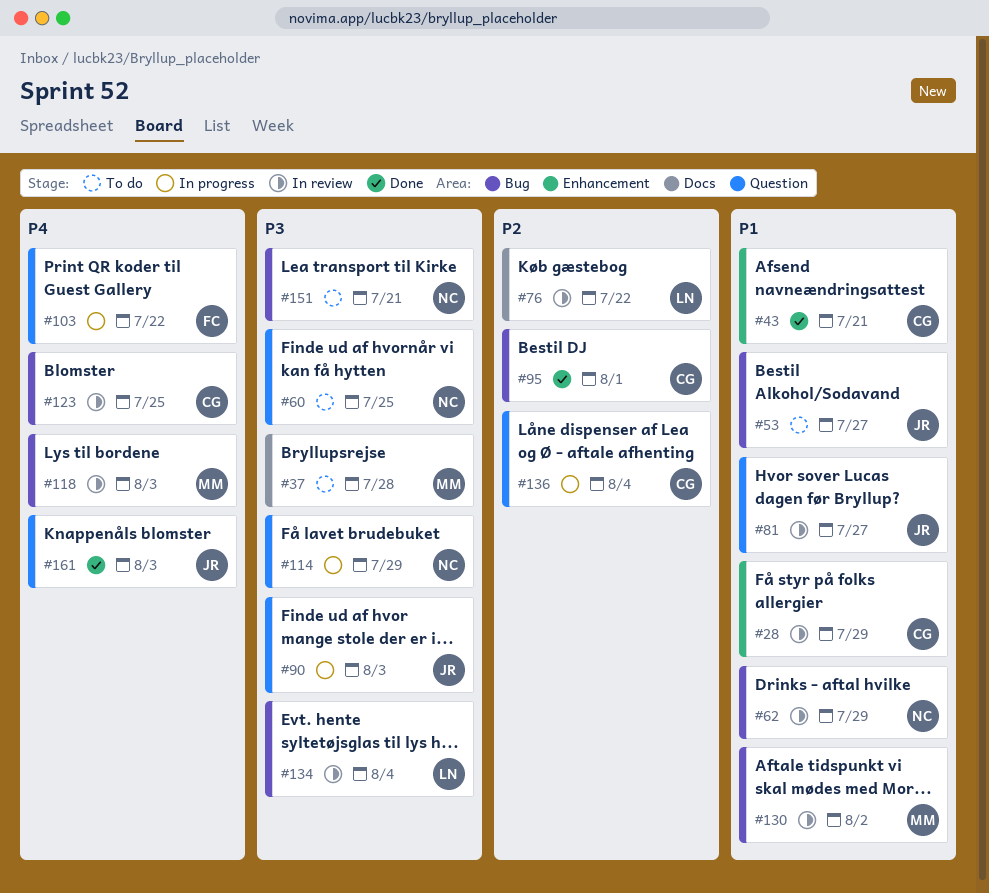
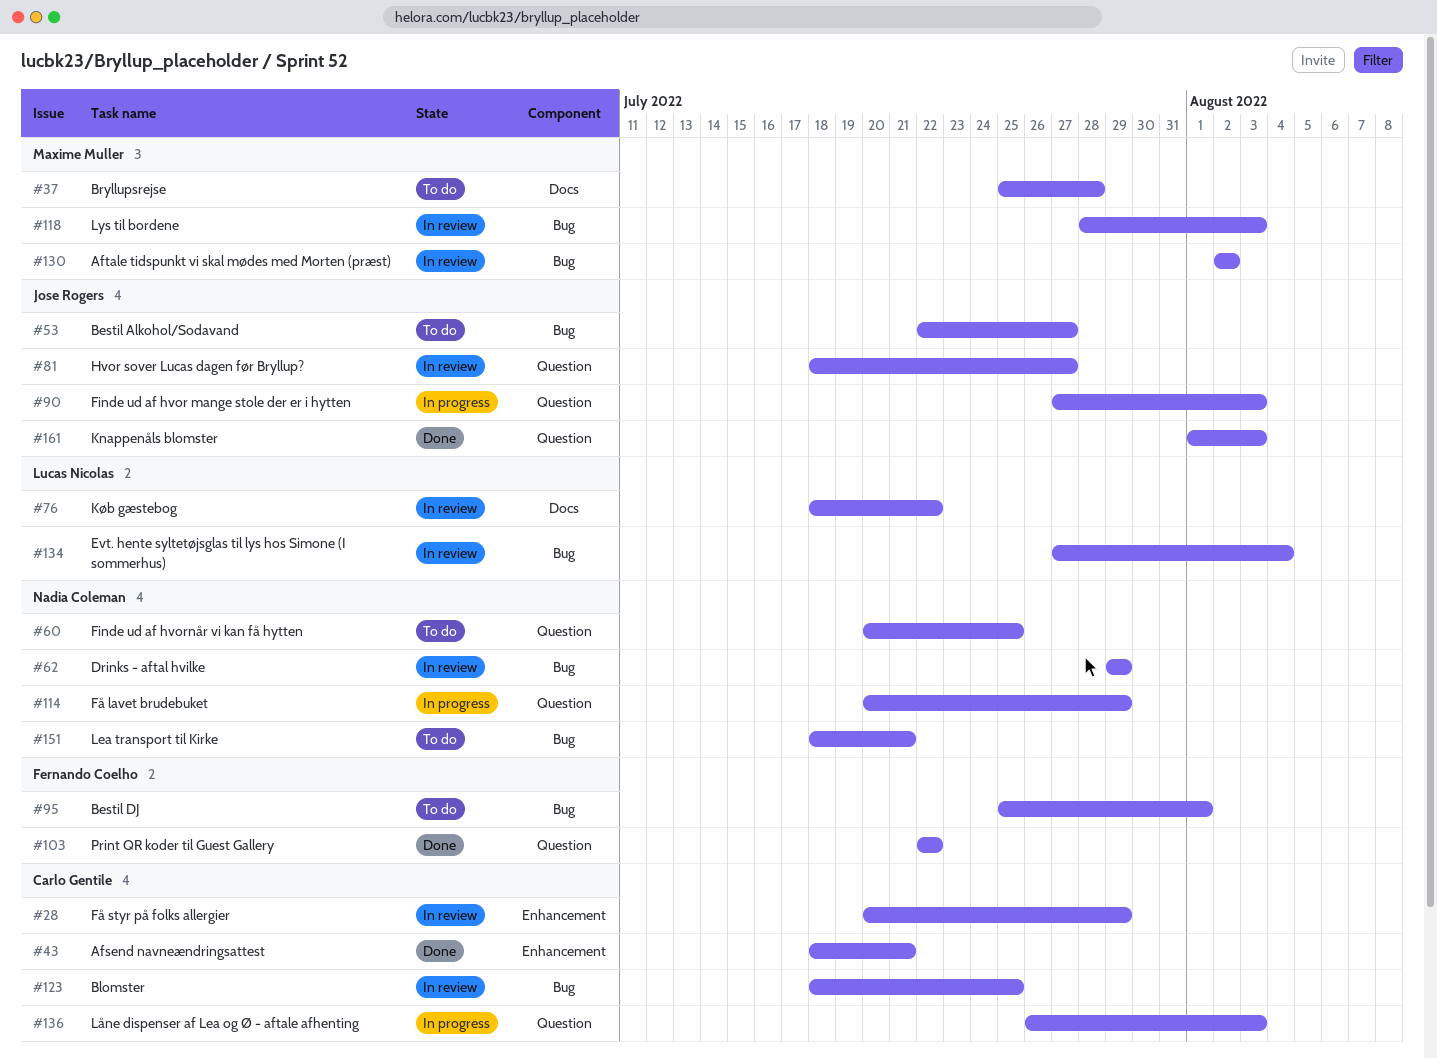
#95, status: Done -> To do
#95, owner: Carlo Gentile -> Fernando Coelho
#103, status: In progress -> Done
#136, due: Aug 4 -> Aug 3

